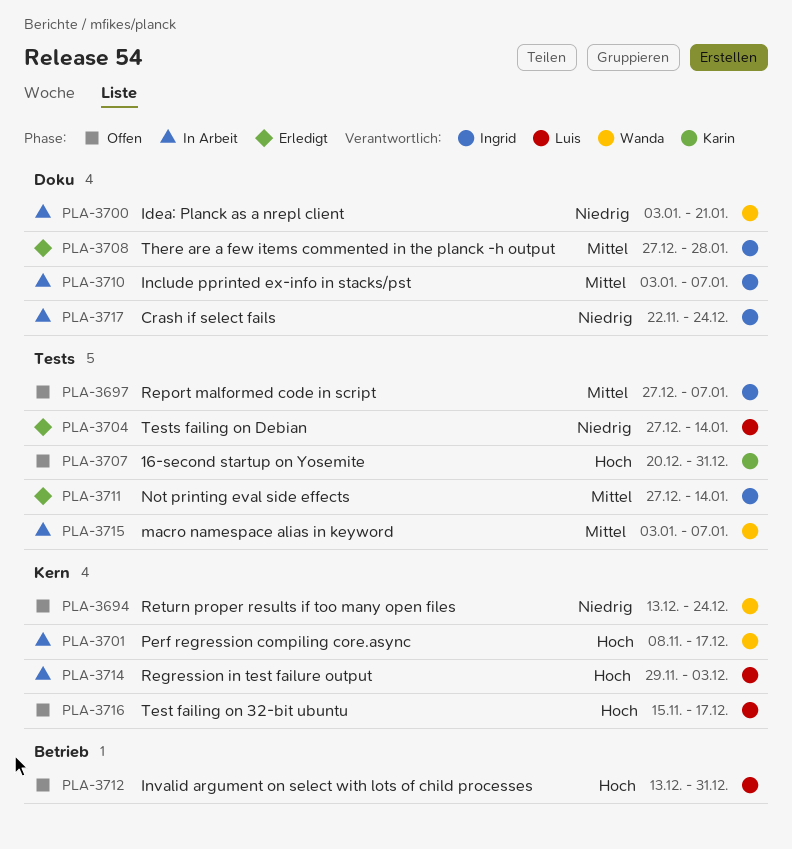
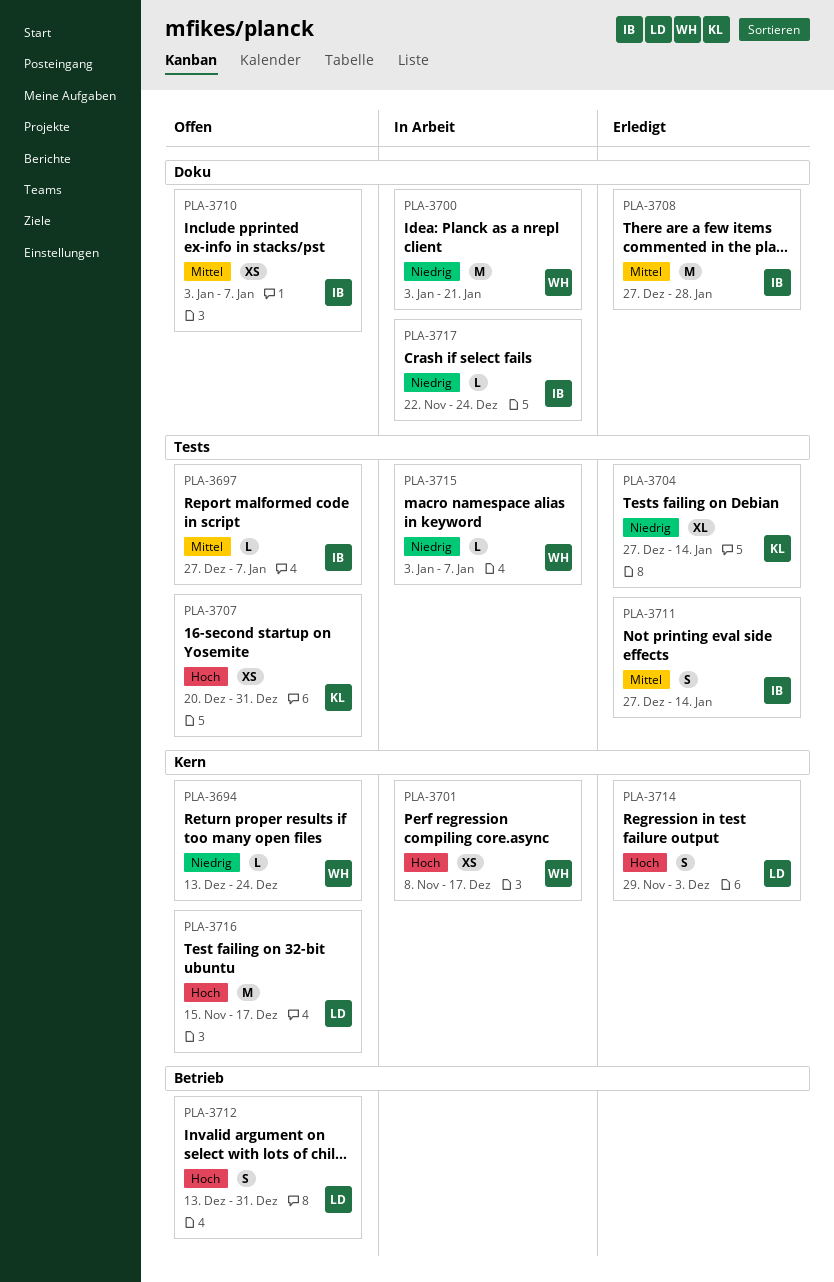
PLA-3704, owner: Luis -> Karin
PLA-3710, status: In Arbeit -> Offen
PLA-3714, status: In Arbeit -> Erledigt
PLA-3715, priority: Mittel -> Niedrig

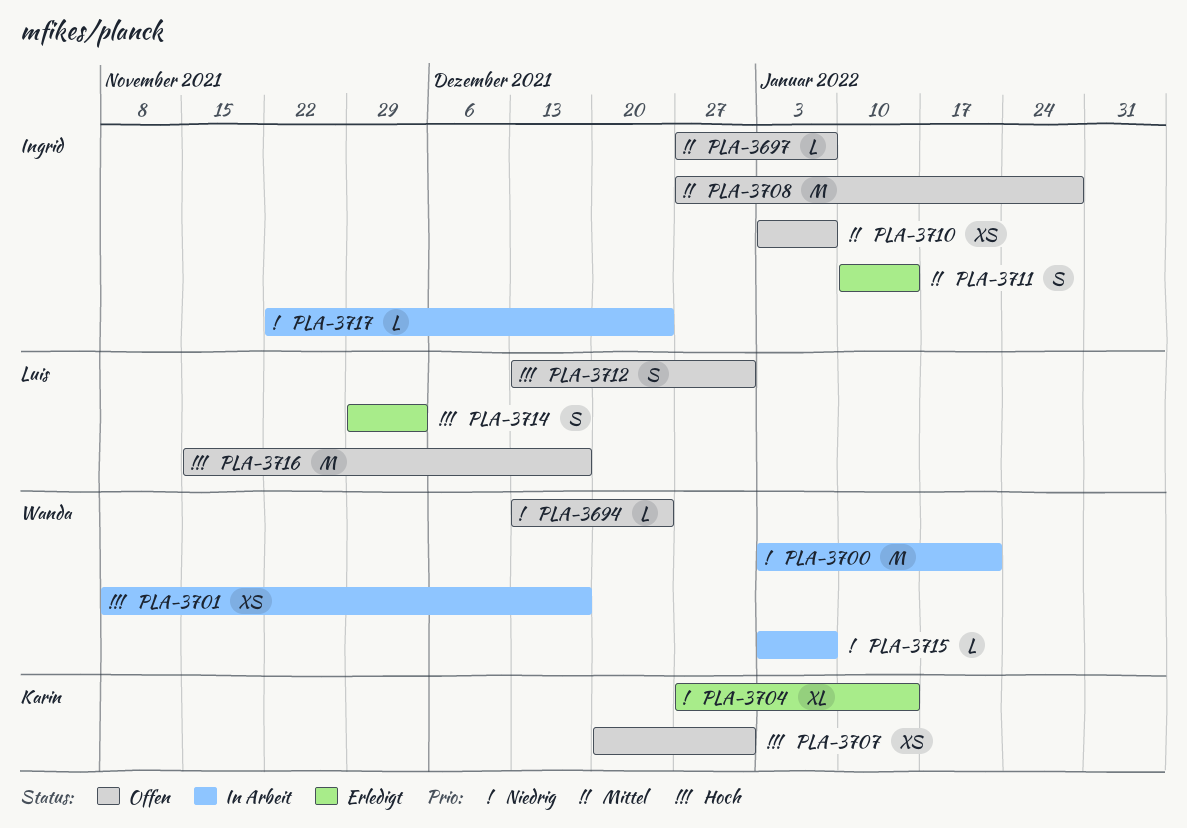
PLA-3708, status: Erledigt -> Offen
PLA-3711, start: Dec 27 -> Jan 10

